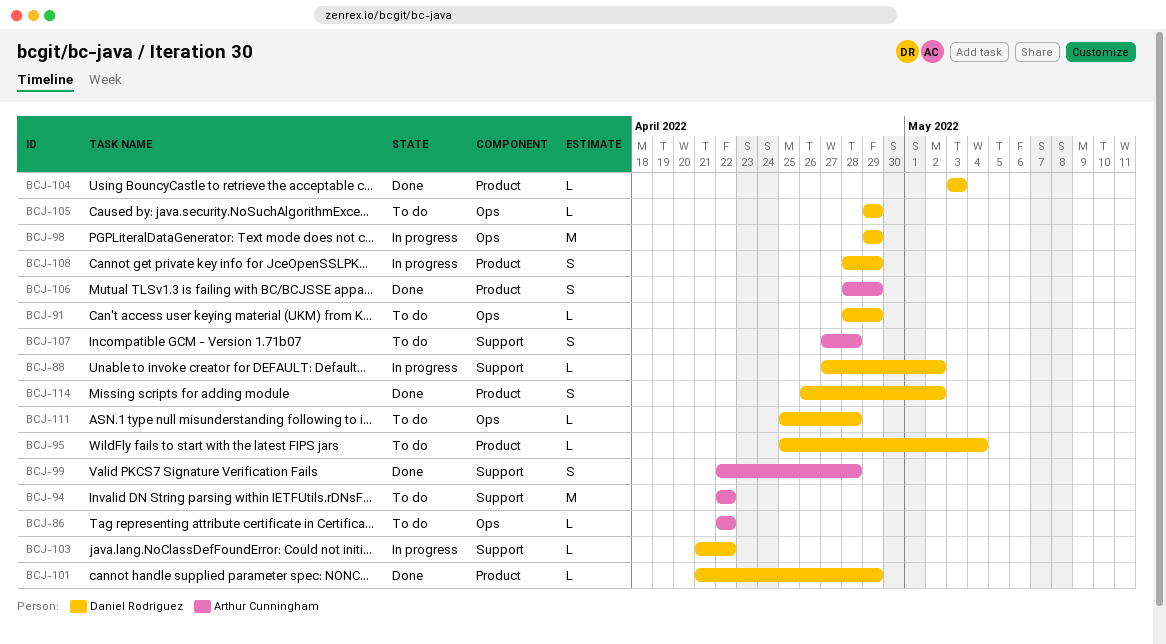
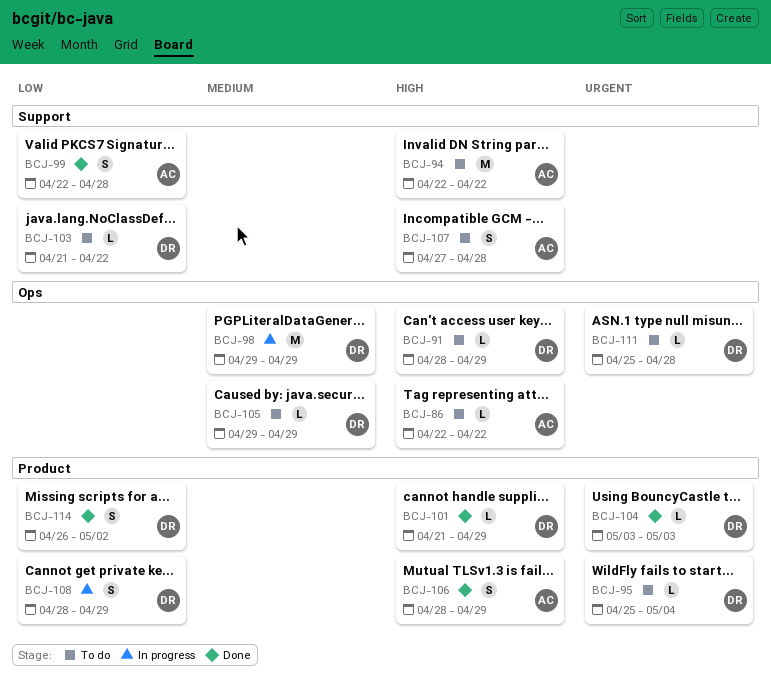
BCJ-88: present -> none
BCJ-103, status: In progress -> To do

